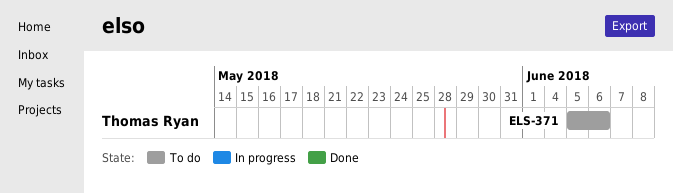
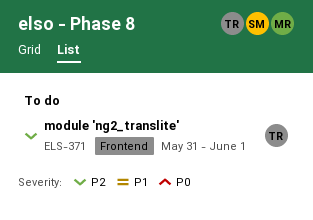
ELS-371, start: Jun 5 -> May 31
ELS-371, due: Jun 6 -> Jun 1

